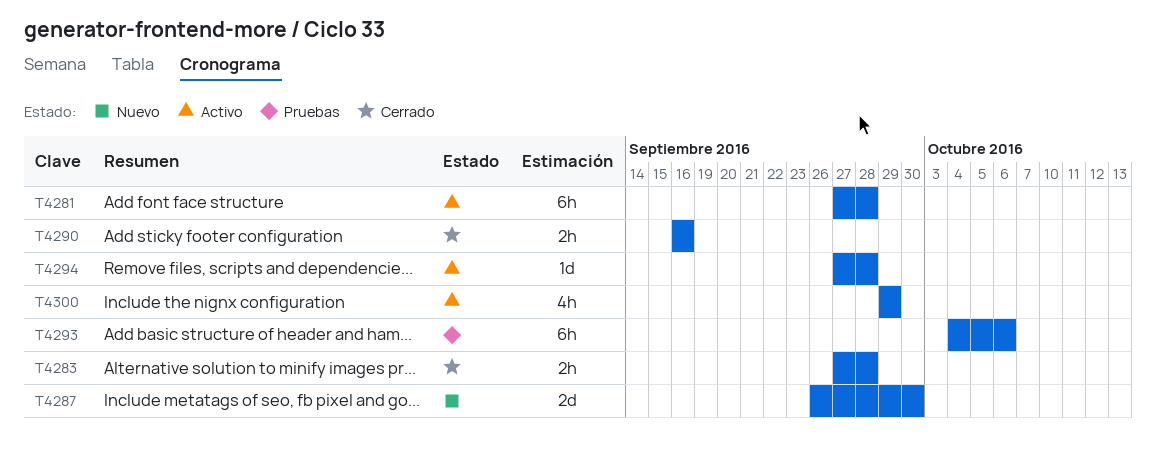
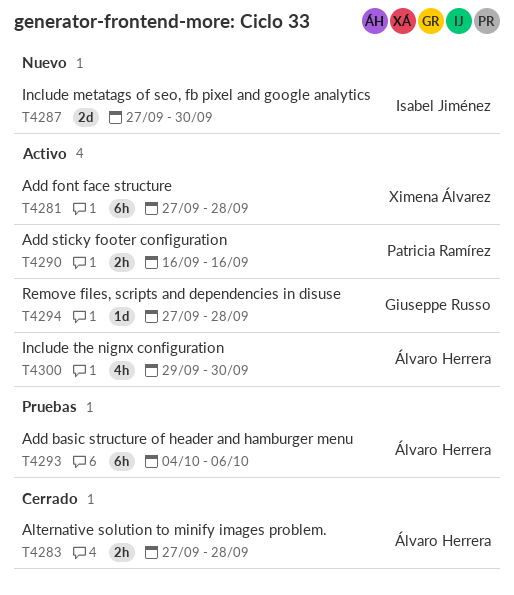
T4287, start: Sep 26 -> Sep 27
T4290, status: Cerrado -> Activo
T4300, due: Sep 29 -> Sep 30

